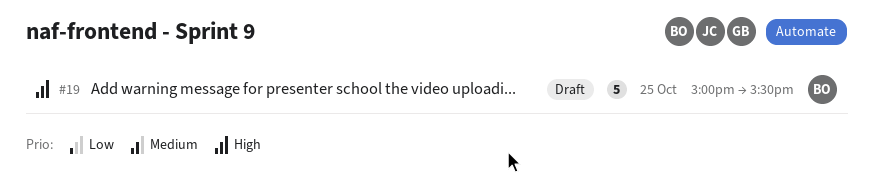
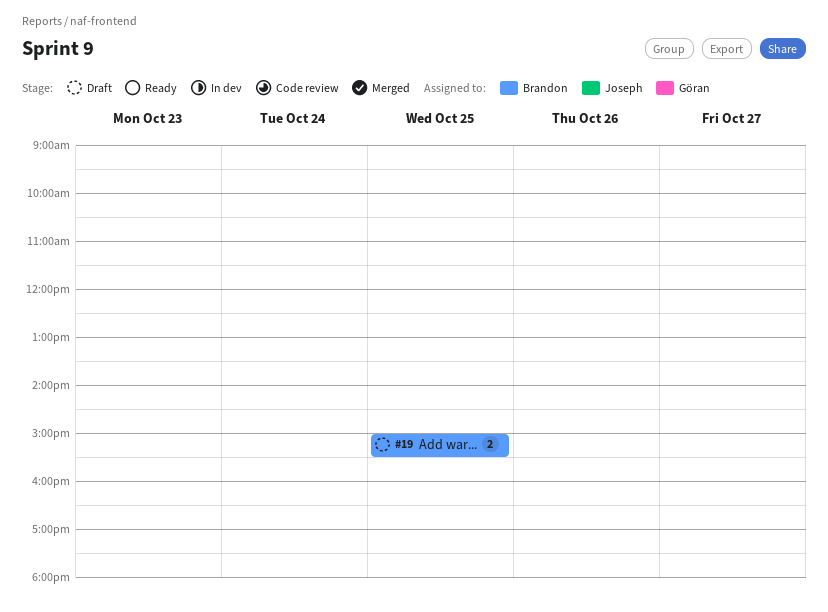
#19, estimate: 5 -> 2

